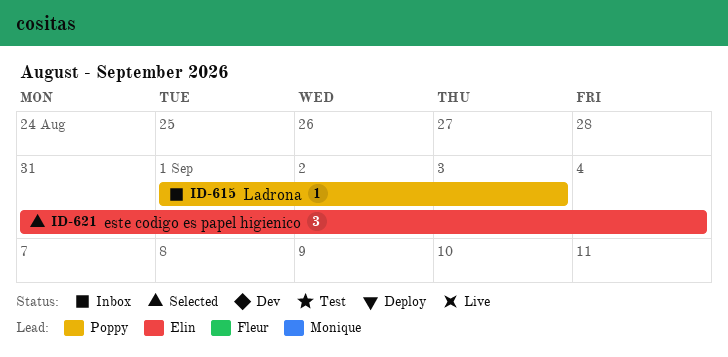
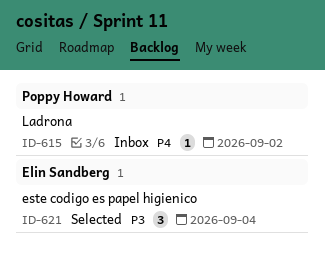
ID-615, due: Sep 3 -> Sep 2

